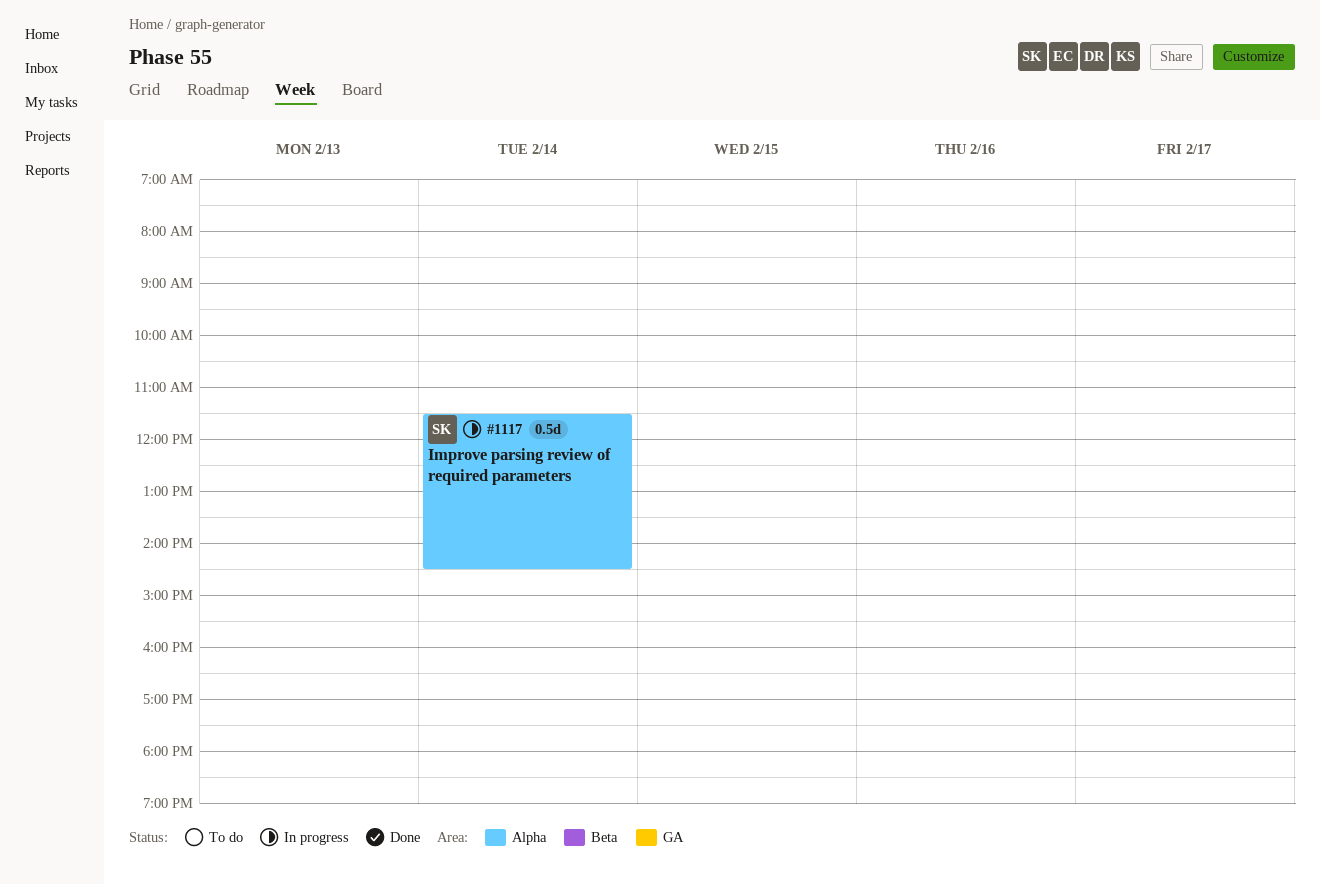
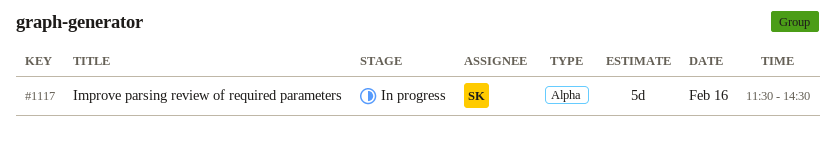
#1117, estimate: 0.5d -> 5d
#1117, day: Feb 14 -> Feb 16

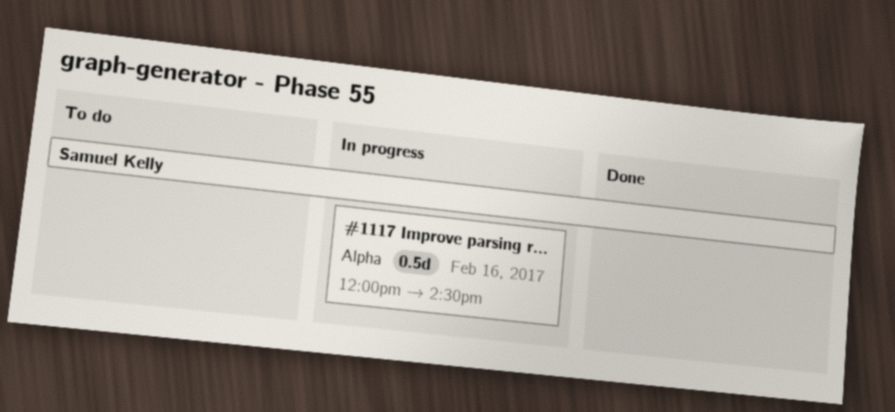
#1117, estimate: 5d -> 0.5d
#1117, begins: 11:30 -> 12:00

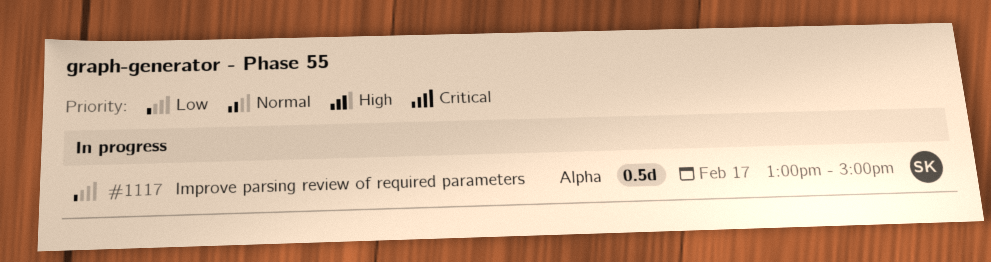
#1117, day: Feb 16 -> Feb 17
#1117, begins: 12:00 -> 13:00
#1117, ends: 14:30 -> 15:00

